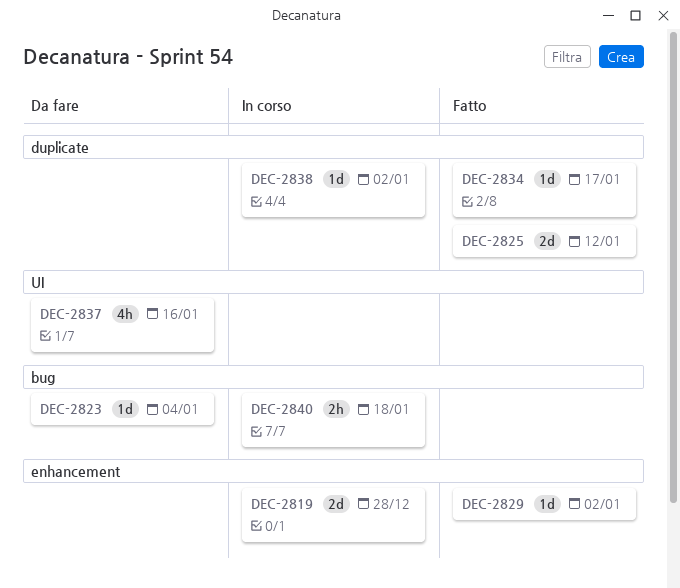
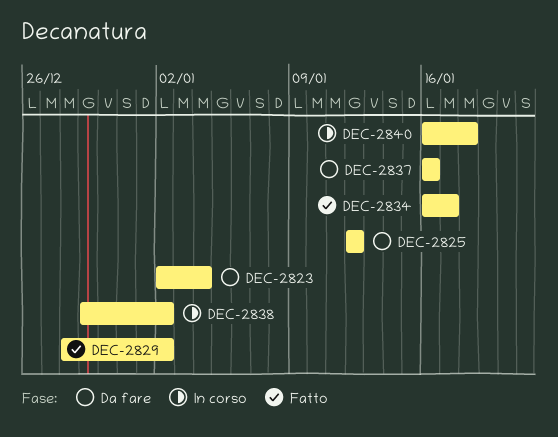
DEC-2819: present -> none
DEC-2825, status: Fatto -> Da fare

